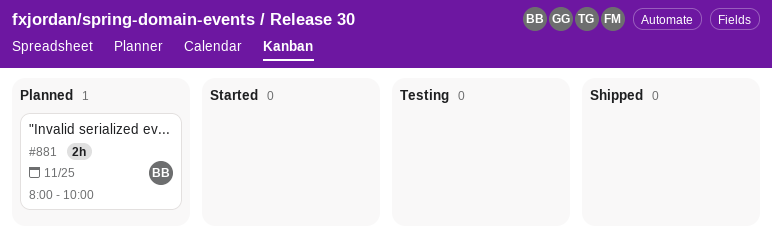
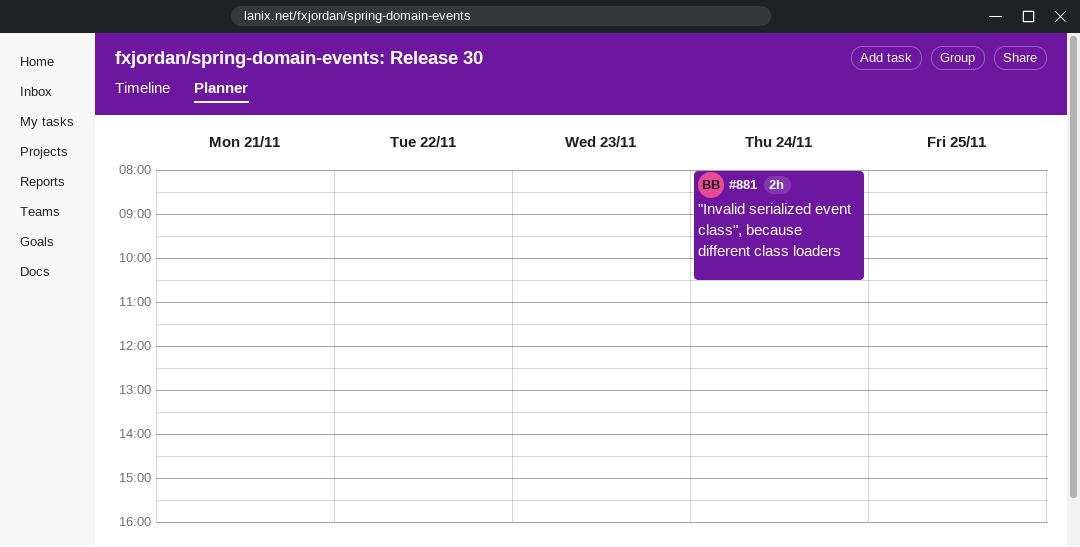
#881, day: Nov 25 -> Nov 24
#881, ends: 10:00 -> 10:30

